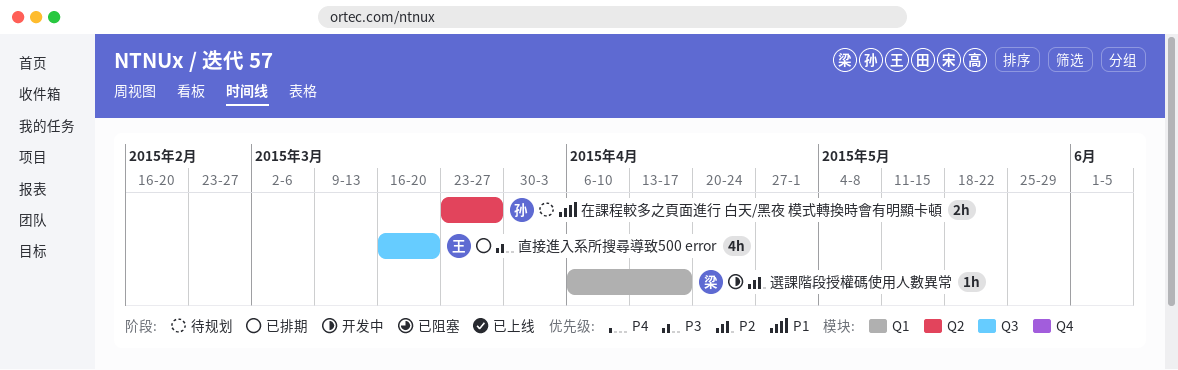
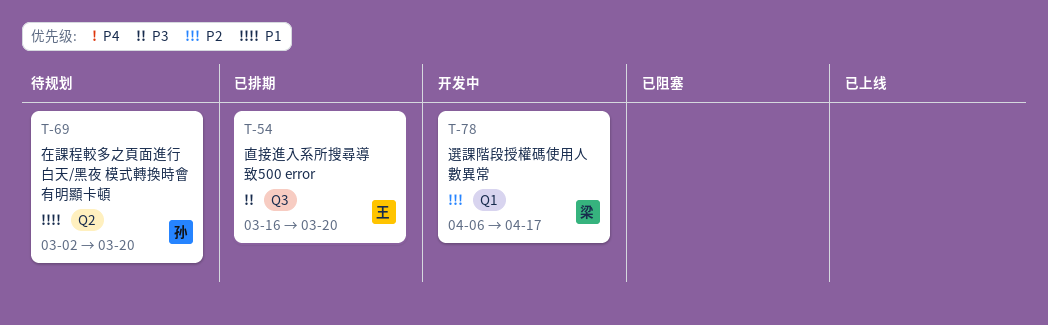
在課程較多之頁面進行 白天/黑夜 模式轉換時會有明顯卡頓, start: Mar 23 -> Mar 2
在課程較多之頁面進行 白天/黑夜 模式轉換時會有明顯卡頓, due: Mar 27 -> Mar 20

